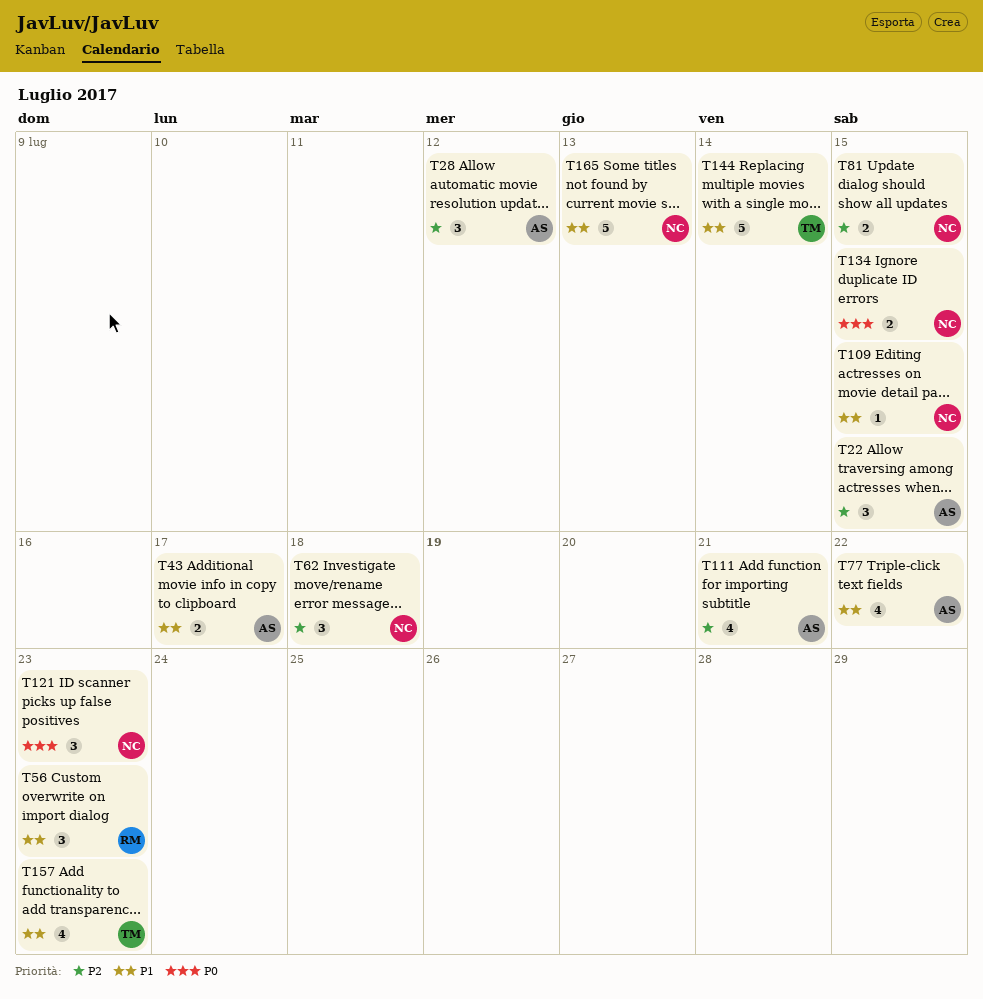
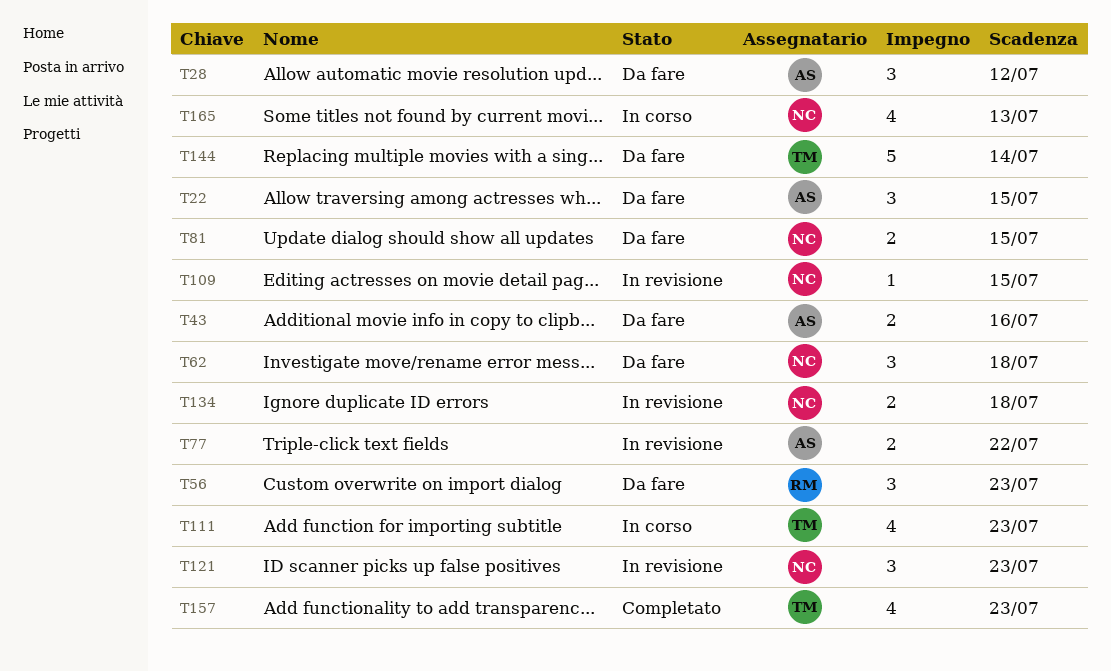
T43, due: Jul 17 -> Jul 16
T77, estimate: 4 -> 2
T111, owner: AS -> TM
T111, due: Jul 21 -> Jul 23
T134, due: Jul 15 -> Jul 18
T165, estimate: 5 -> 4

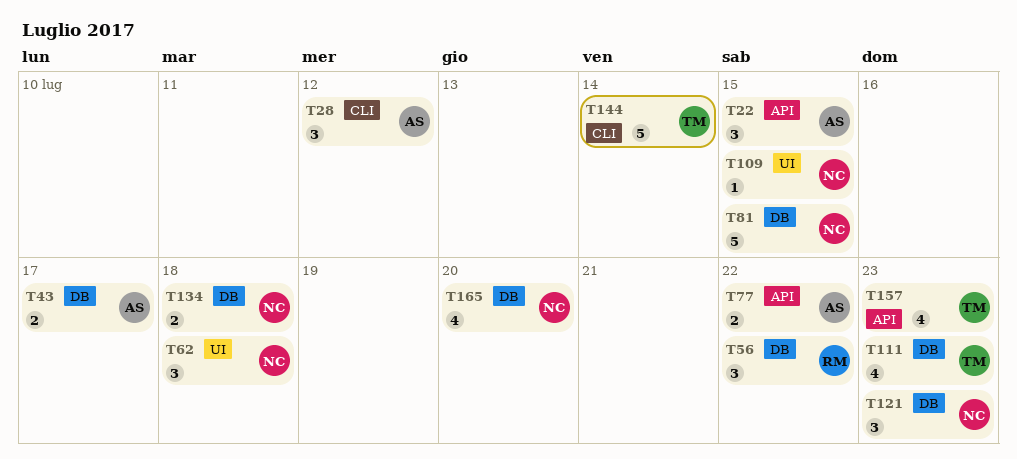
T43, due: Jul 16 -> Jul 17
T56, due: Jul 23 -> Jul 22
T81, estimate: 2 -> 5
T165, due: Jul 13 -> Jul 20

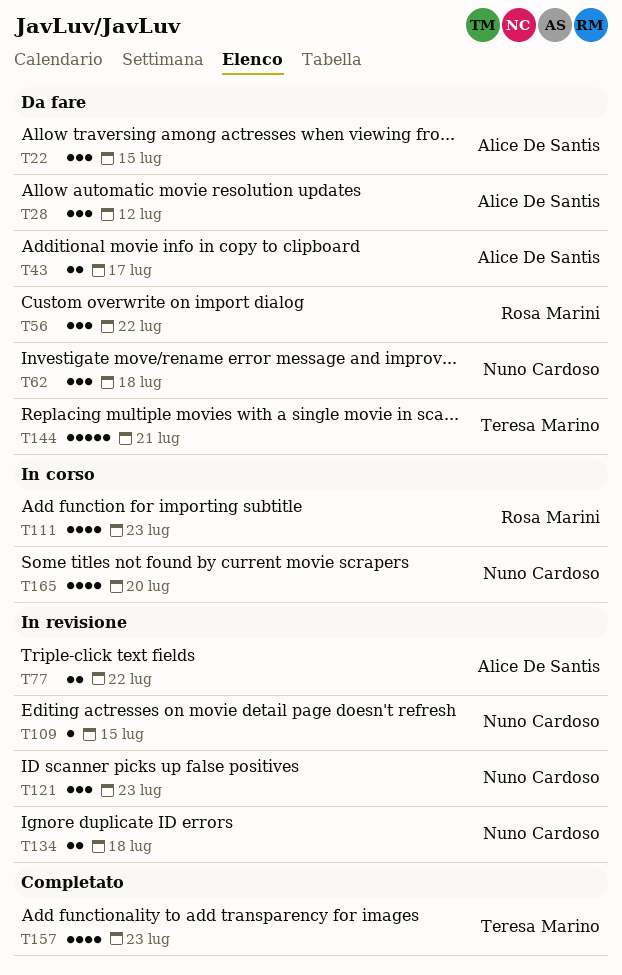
T81: present -> none
T111, owner: Teresa Marino -> Rosa Marini
T144, due: Jul 14 -> Jul 21

